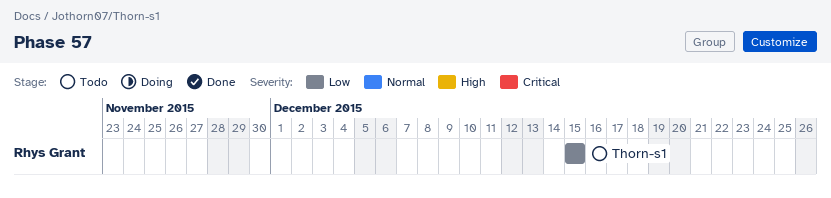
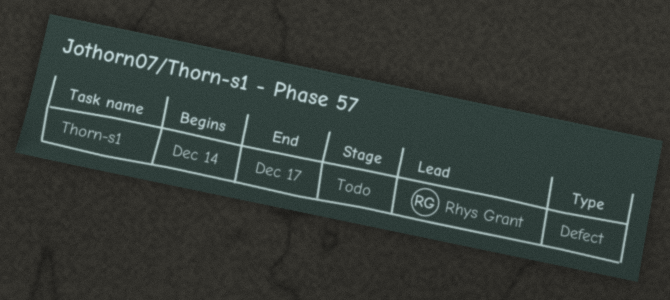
Thorn-s1, start: Dec 15 -> Dec 14
Thorn-s1, due: Dec 15 -> Dec 17

